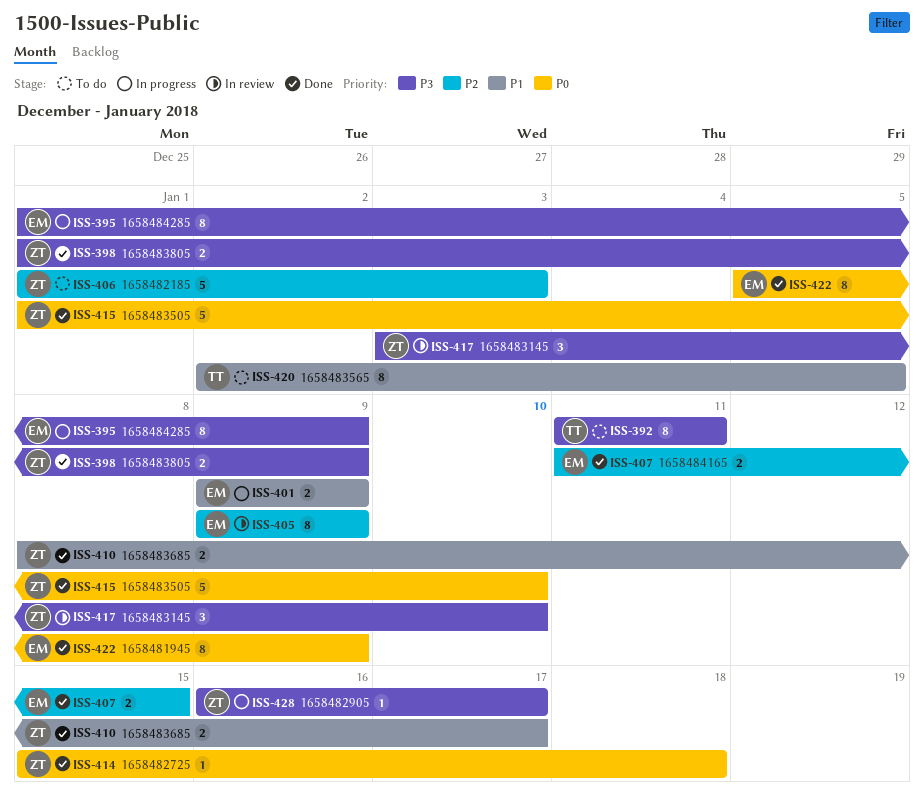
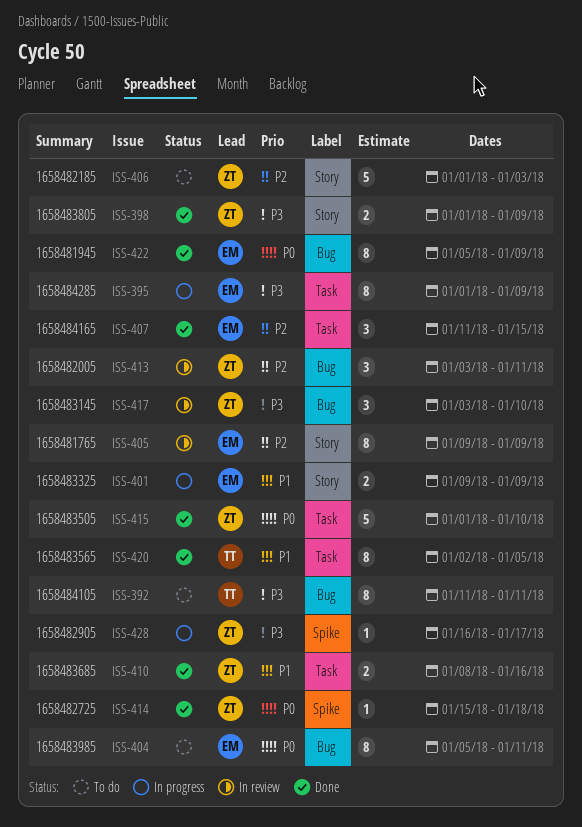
ISS-404: none -> present
ISS-407, estimate: 2 -> 3
ISS-410, due: Jan 17 -> Jan 16
ISS-413: none -> present
ISS-420, status: To do -> Done

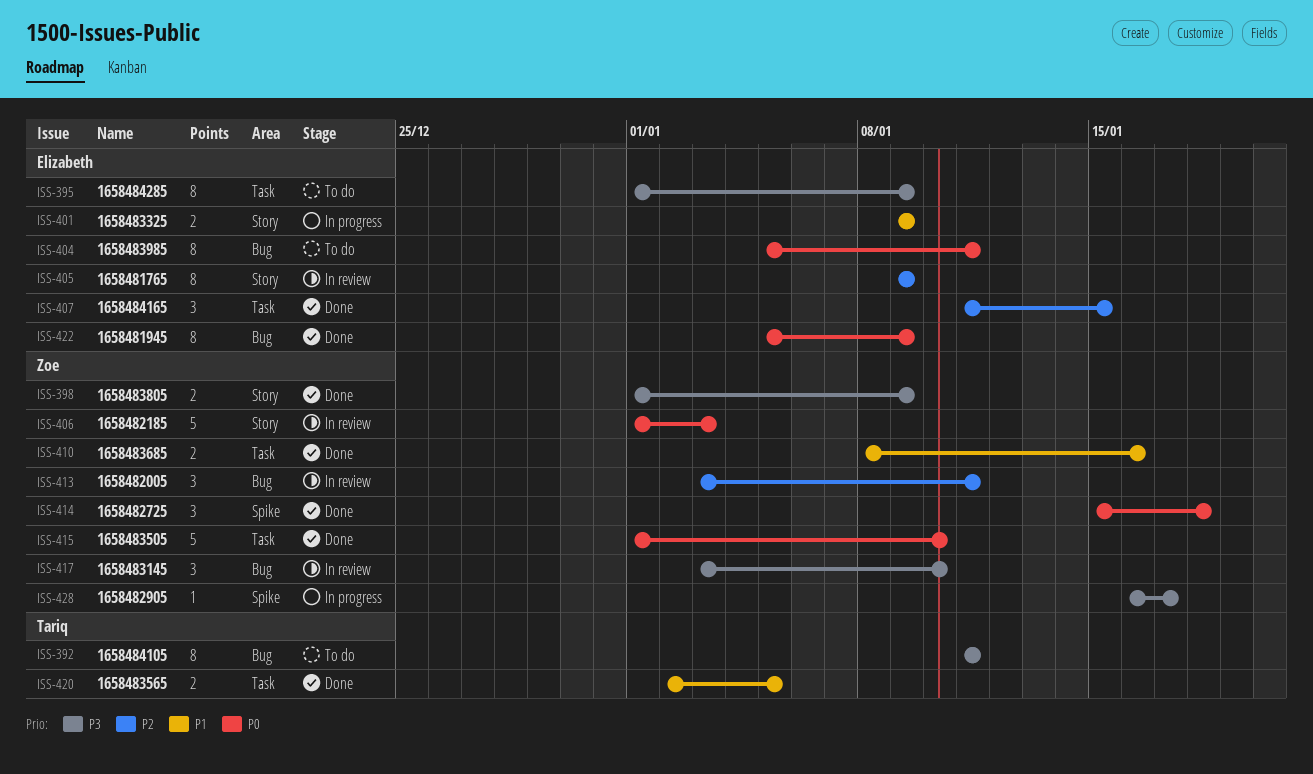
ISS-395, status: In progress -> To do
ISS-406, status: To do -> In review
ISS-406, priority: P2 -> P0
ISS-414, estimate: 1 -> 3
ISS-420, estimate: 8 -> 2

